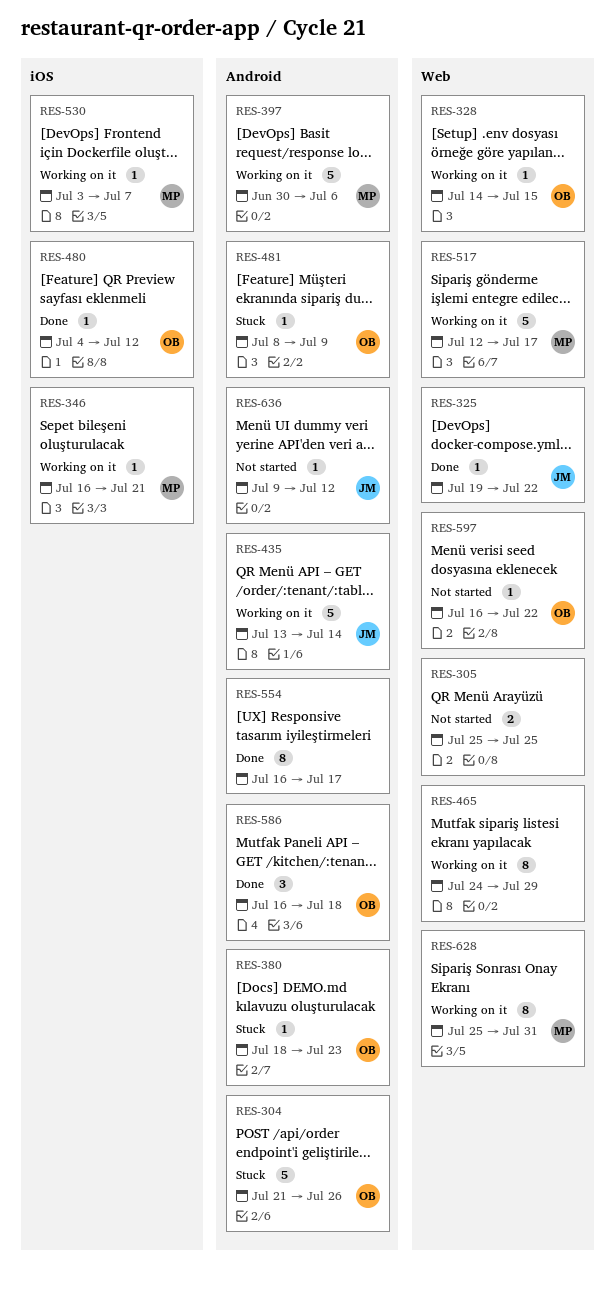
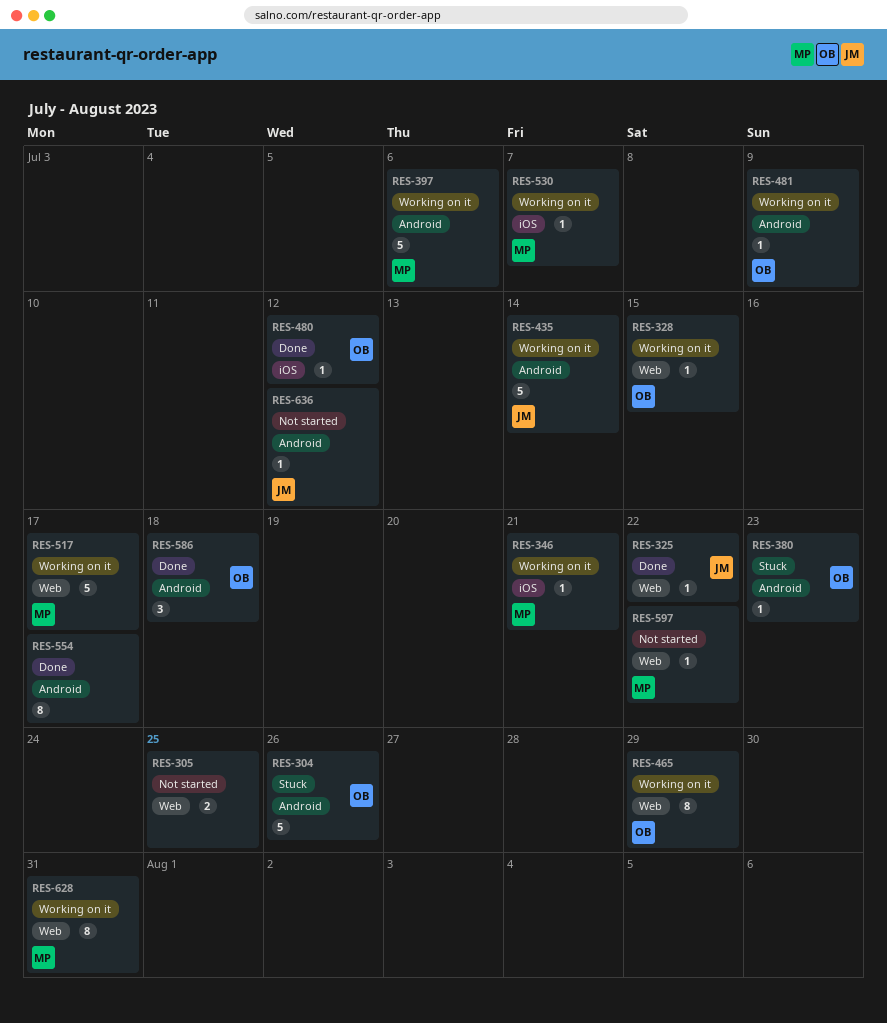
RES-465, owner: none -> OB
RES-481, status: Stuck -> Working on it
RES-597, owner: OB -> MP

